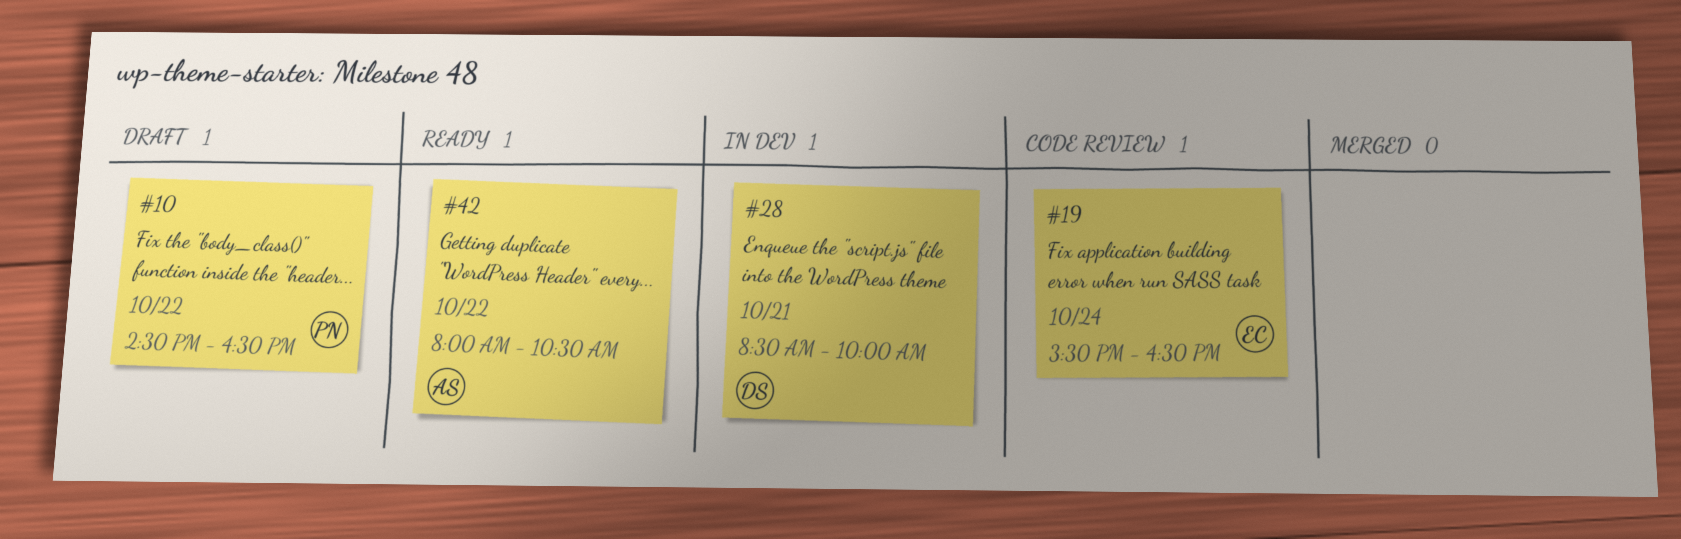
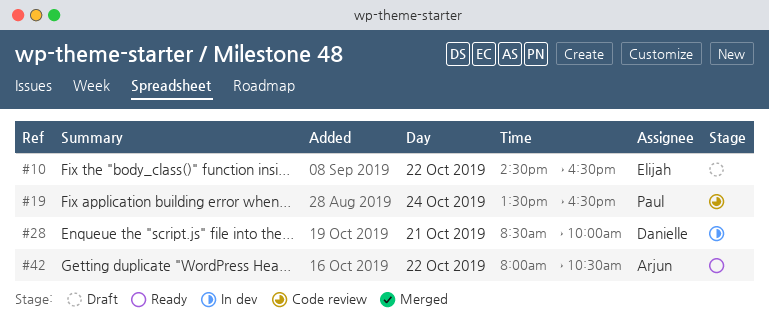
#10, owner: Paul -> Elijah
#19, owner: Elijah -> Paul
#19, begins: 15:30 -> 13:30

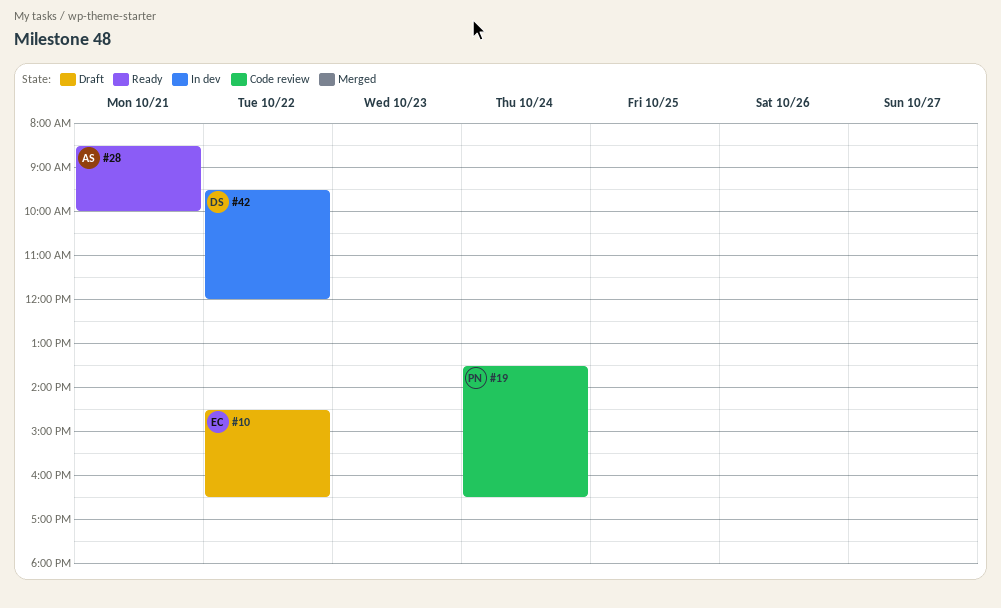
#28, status: In dev -> Ready
#28, owner: Danielle -> Arjun
#42, status: Ready -> In dev
#42, owner: Arjun -> Danielle
#42, begins: 08:00 -> 09:30
#42, ends: 10:30 -> 12:00

